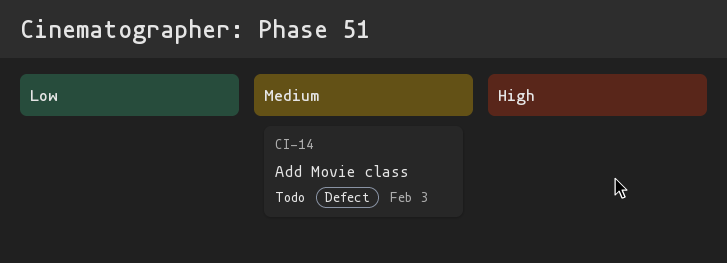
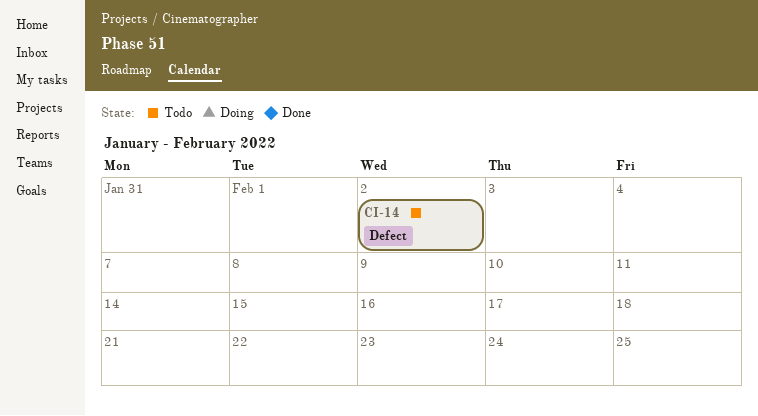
CI-14, due: Feb 3 -> Feb 2

